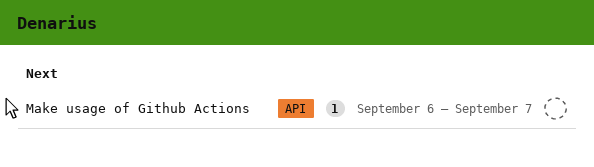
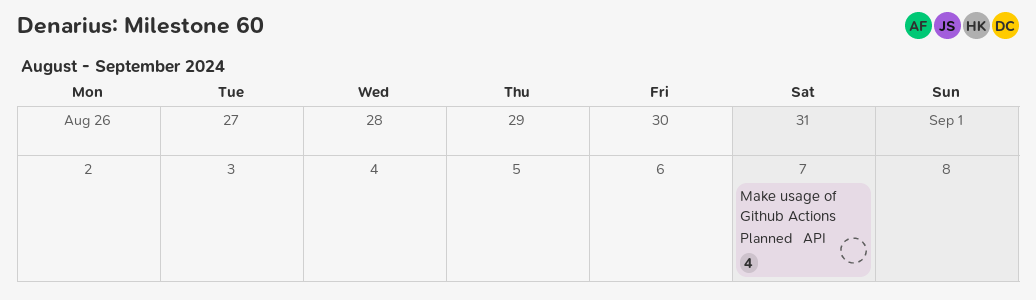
Make usage of Github Actions, estimate: 1 -> 4

